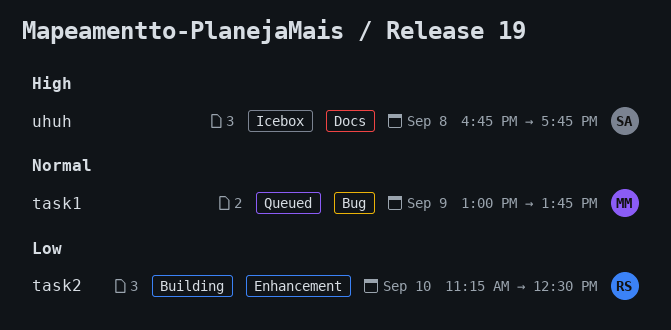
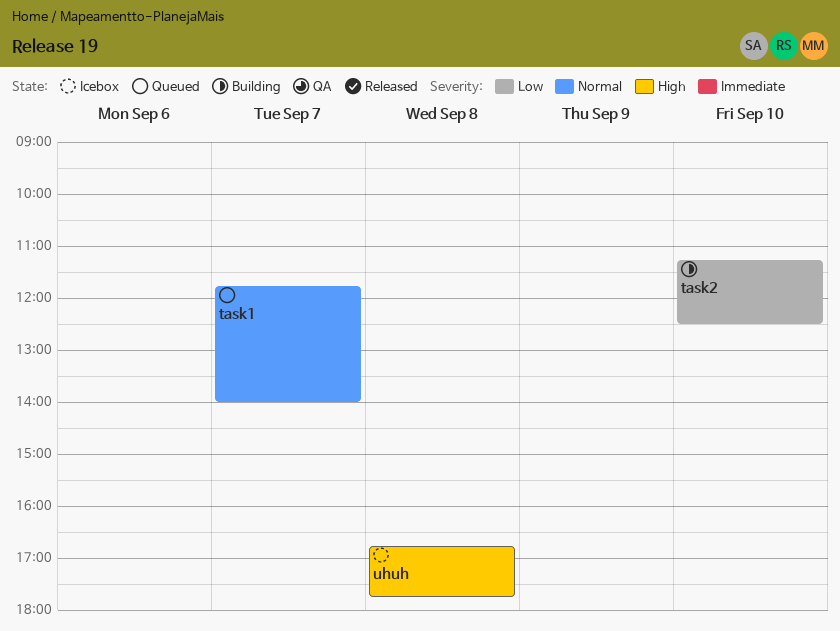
task1, day: Sep 9 -> Sep 7
task1, begins: 13:00 -> 11:45
task1, ends: 13:45 -> 14:00

